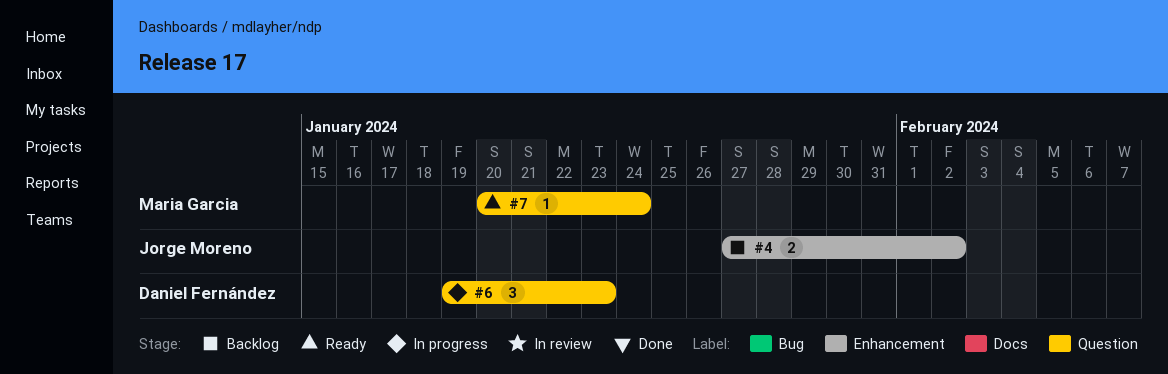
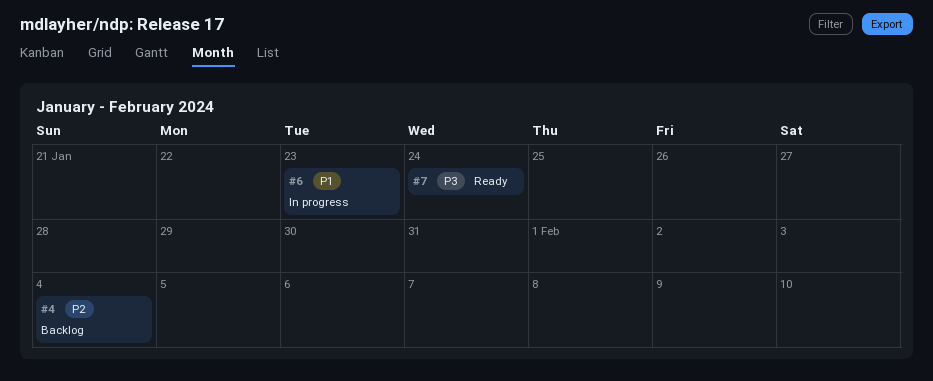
#4, due: Feb 2 -> Feb 4

